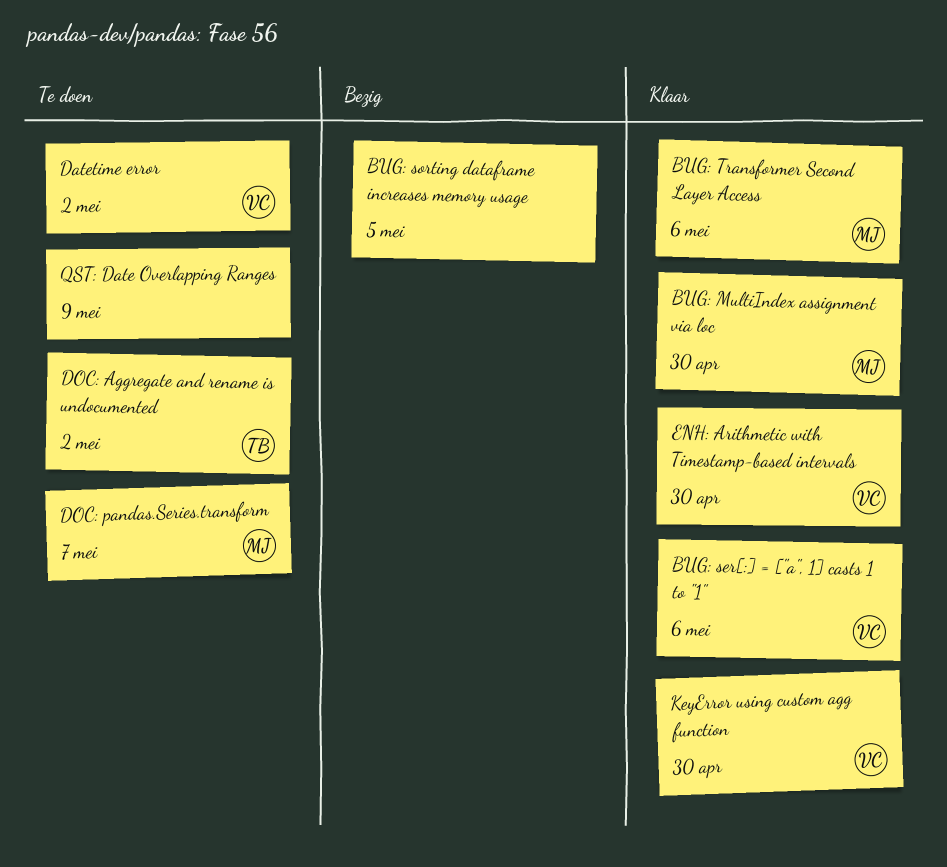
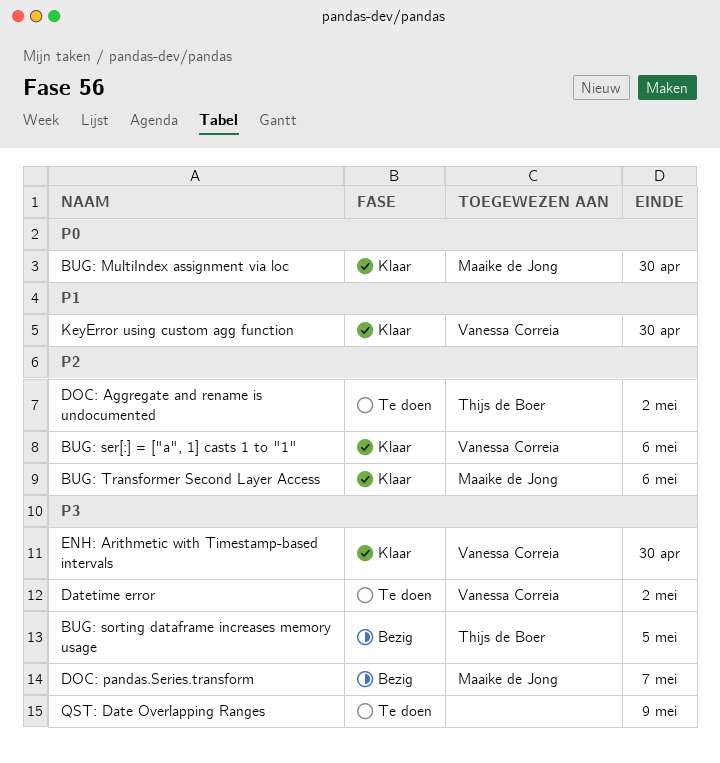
BUG: sorting dataframe increases memory usage, owner: none -> Thijs de Boer
DOC: pandas.Series.transform, status: Te doen -> Bezig

